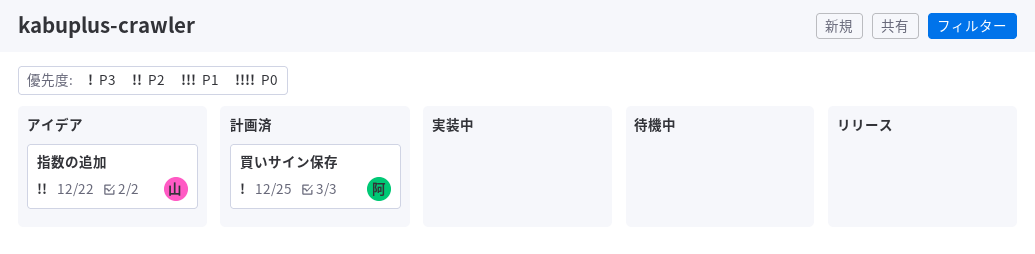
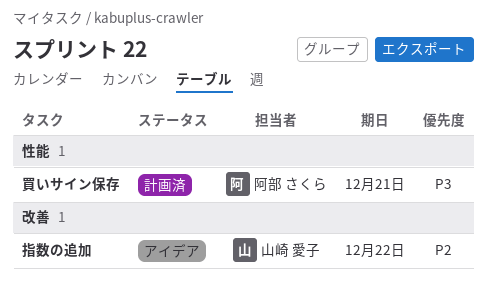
買いサイン保存, due: Dec 25 -> Dec 21

